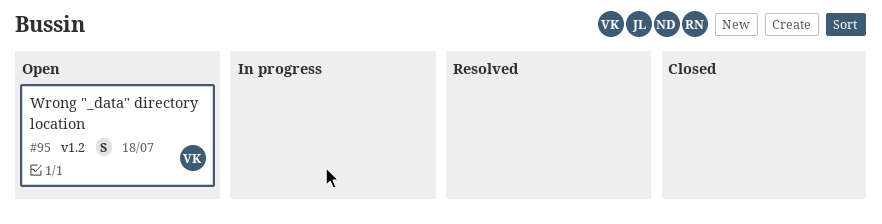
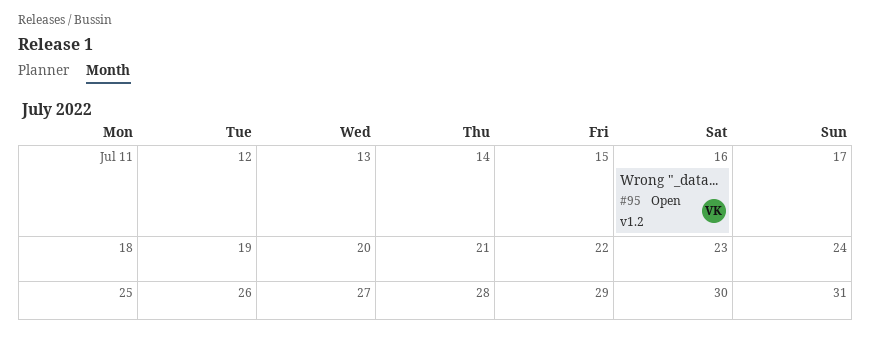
#95, due: Jul 18 -> Jul 16

